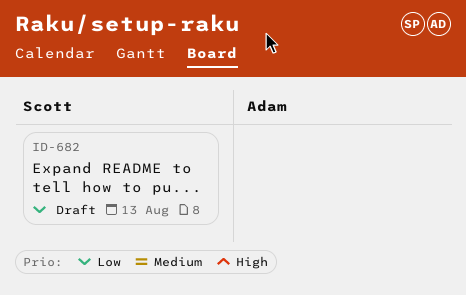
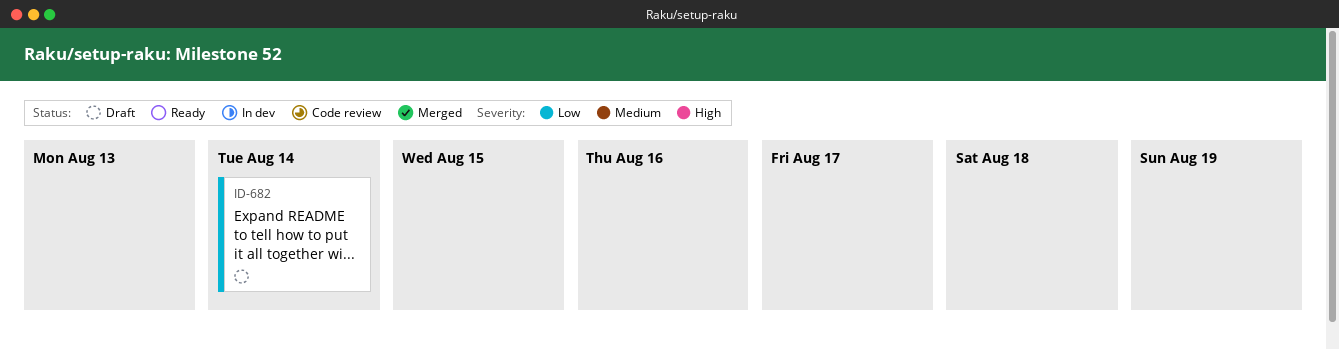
ID-682, due: Aug 13 -> Aug 14

